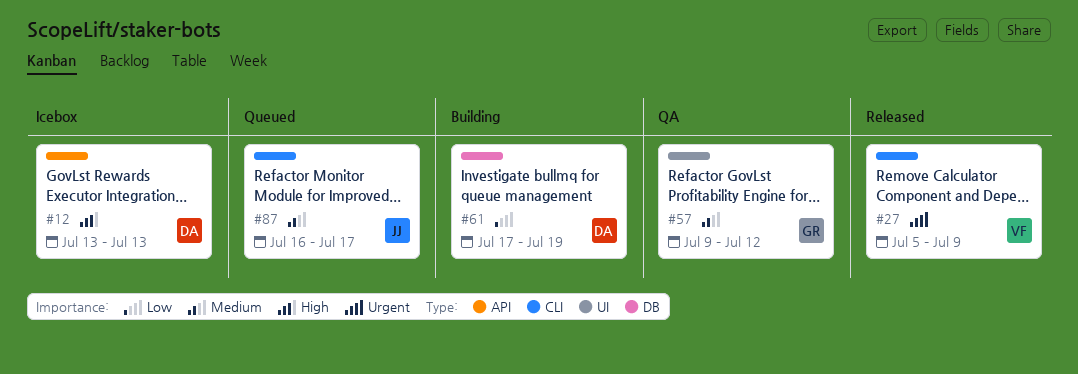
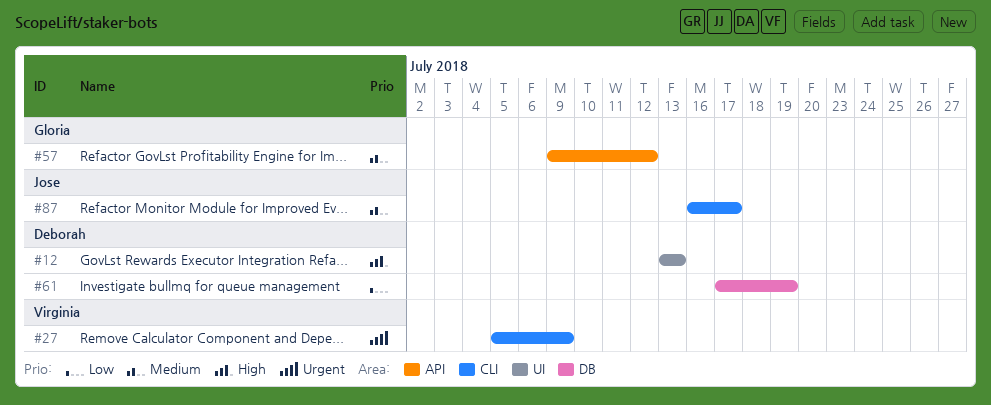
#12, label: API -> UI
#57, label: UI -> API

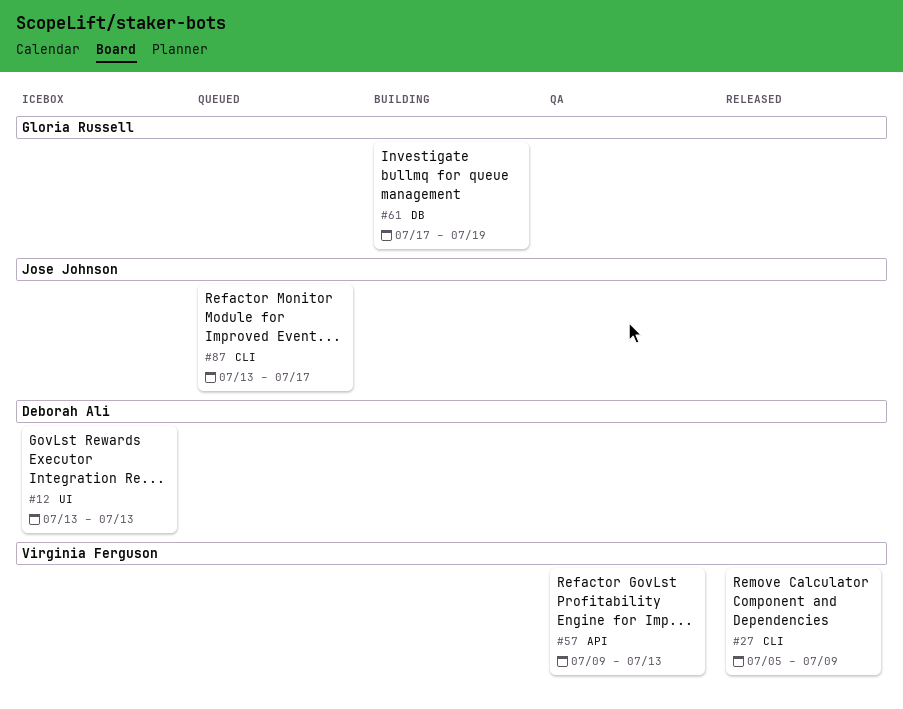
#57, owner: Gloria Russell -> Virginia Ferguson
#57, due: Jul 12 -> Jul 13
#61, owner: Deborah Ali -> Gloria Russell
#87, start: Jul 16 -> Jul 13

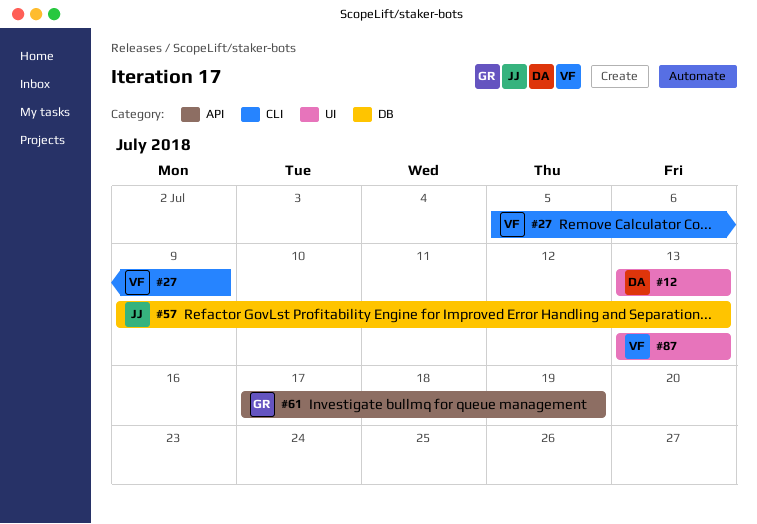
#57, owner: Virginia Ferguson -> Jose Johnson
#57, label: API -> DB
#61, label: DB -> API
#87, owner: Jose Johnson -> Virginia Ferguson
#87, label: CLI -> UI
#87, due: Jul 17 -> Jul 13

